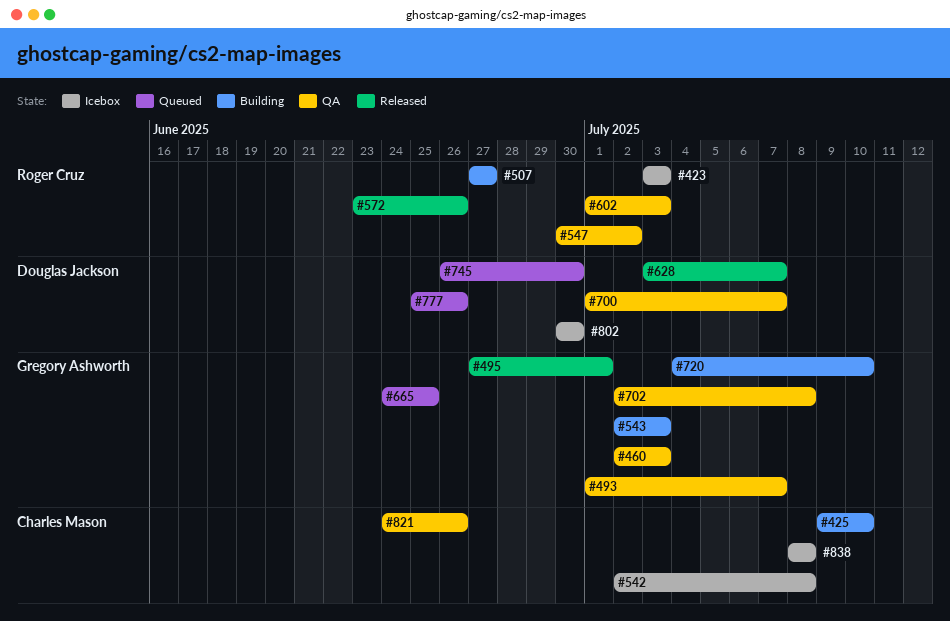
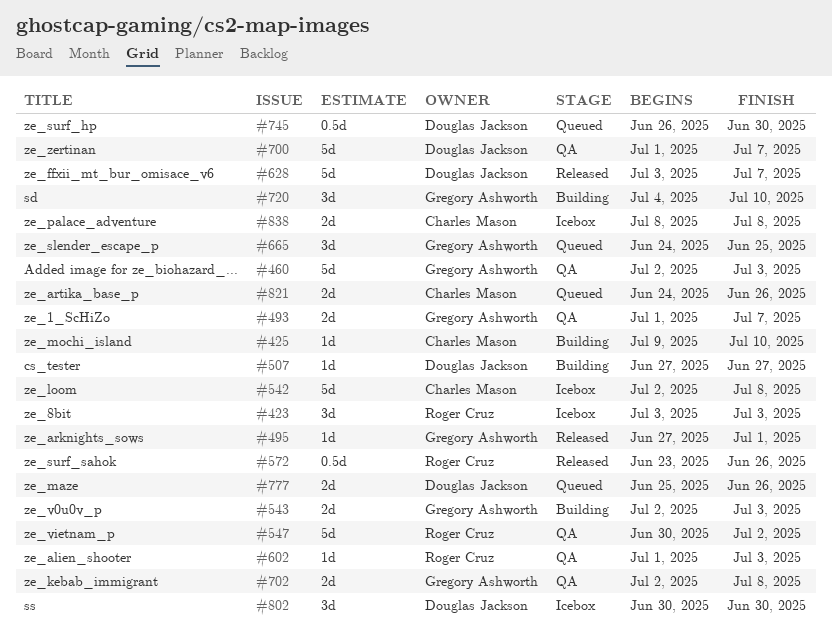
#507, owner: Roger Cruz -> Douglas Jackson
#821, status: QA -> Queued

